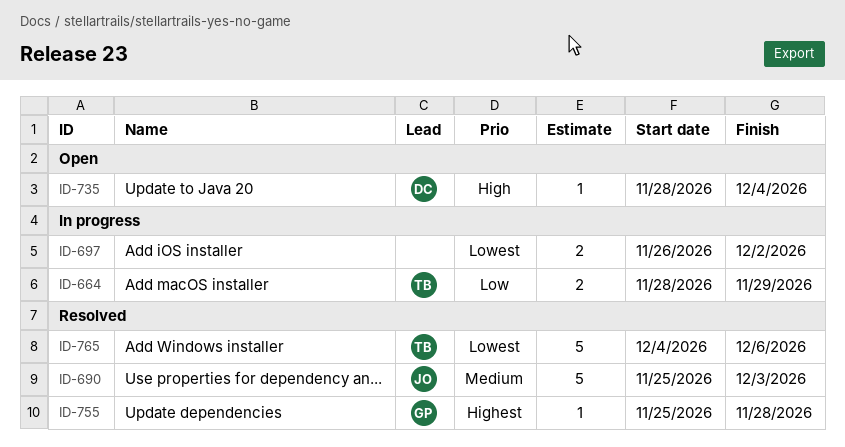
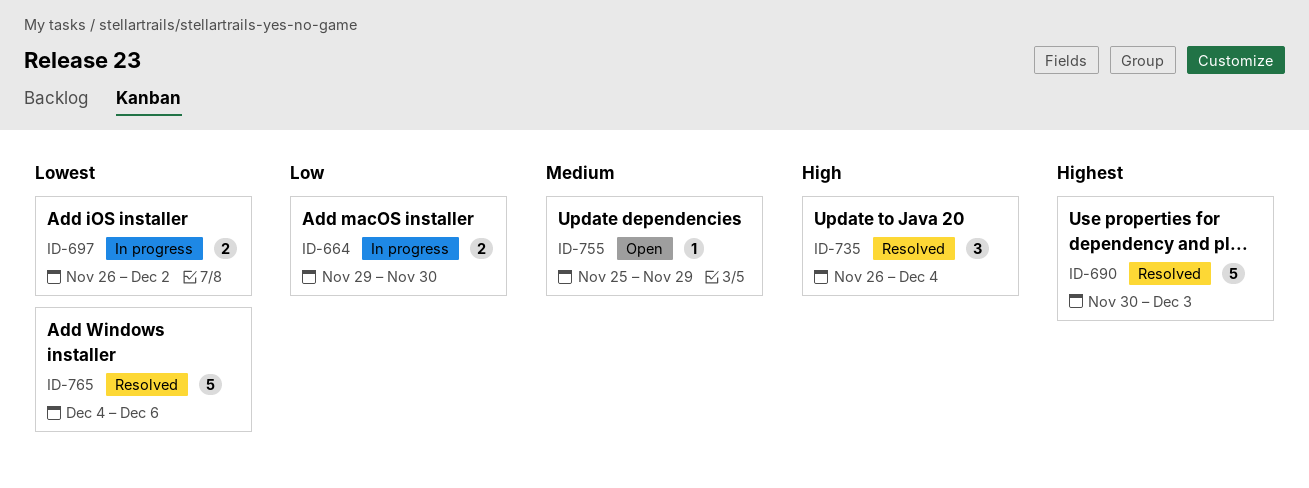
ID-664, start: Nov 28 -> Nov 29
ID-664, due: Nov 29 -> Nov 30
ID-690, priority: Medium -> Highest
ID-690, start: Nov 25 -> Nov 30
ID-735, status: Open -> Resolved
ID-735, estimate: 1 -> 3
ID-735, start: Nov 28 -> Nov 26
ID-755, status: Resolved -> Open
ID-755, priority: Highest -> Medium
ID-755, due: Nov 28 -> Nov 29

